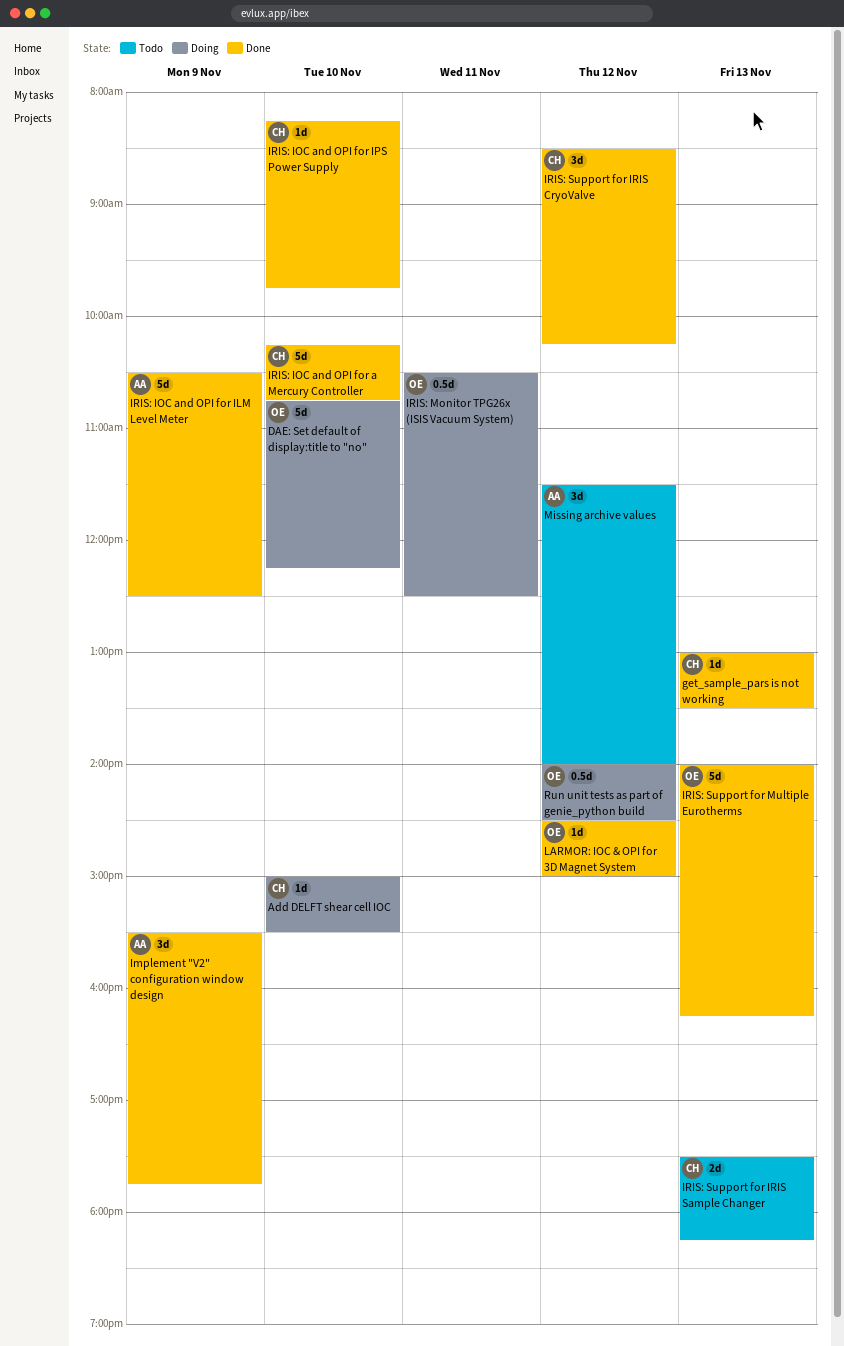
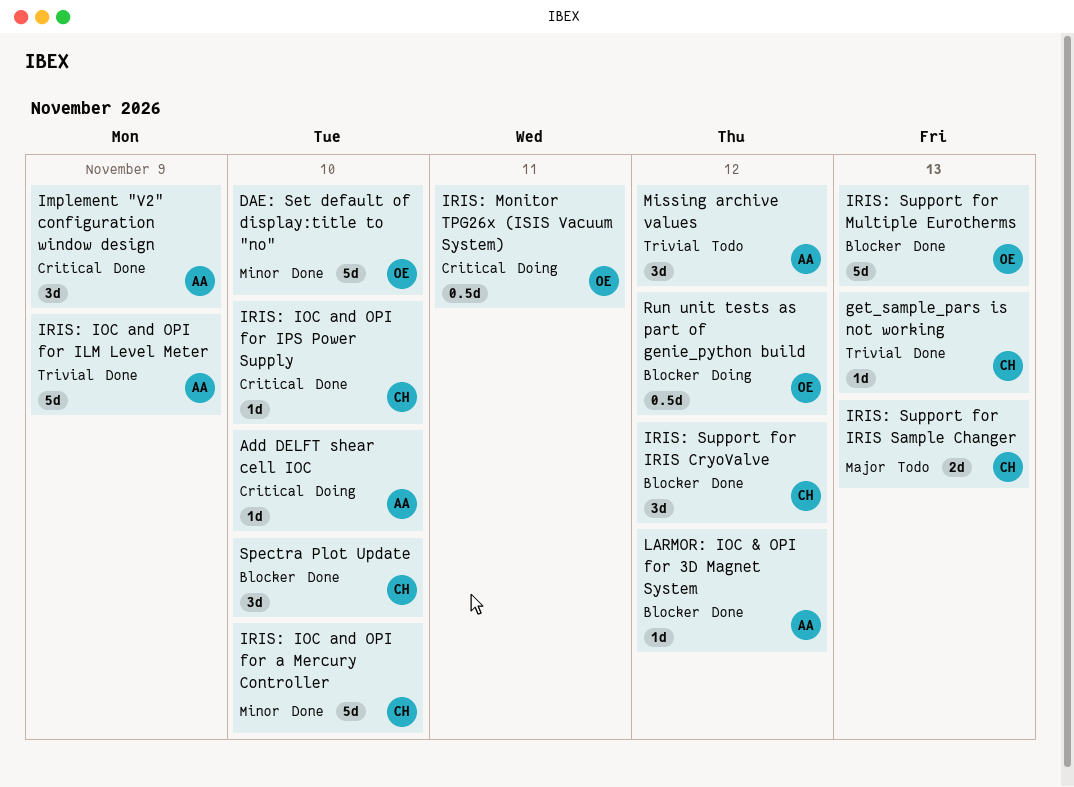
Add DELFT shear cell IOC, owner: CH -> AA
DAE: Set default of display:title to "no", status: Doing -> Done
LARMOR: IOC & OPI for 3D Magnet System, owner: OE -> AA
Spectra Plot Update: none -> present

